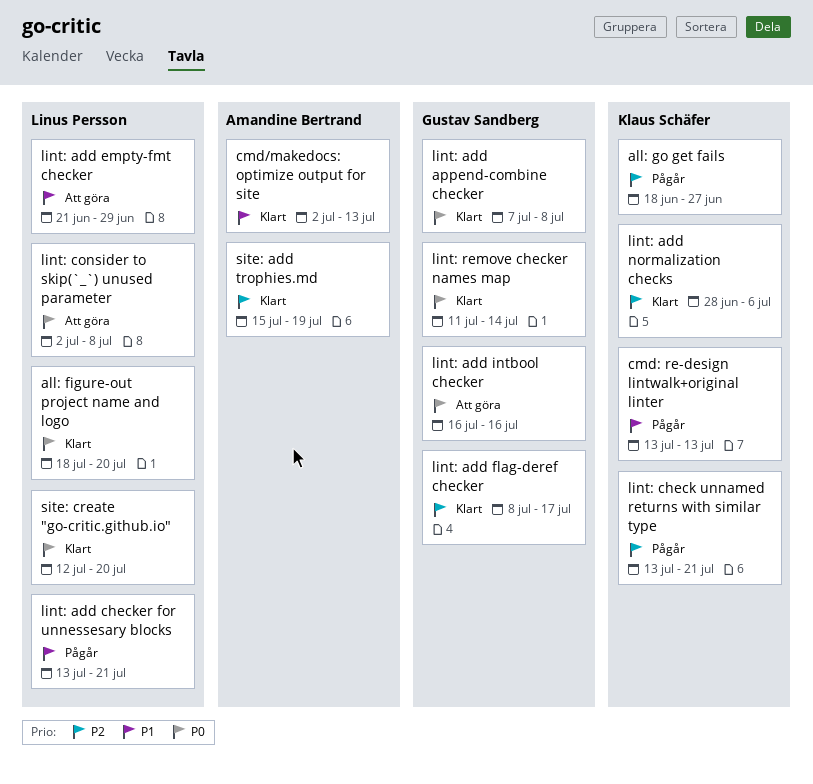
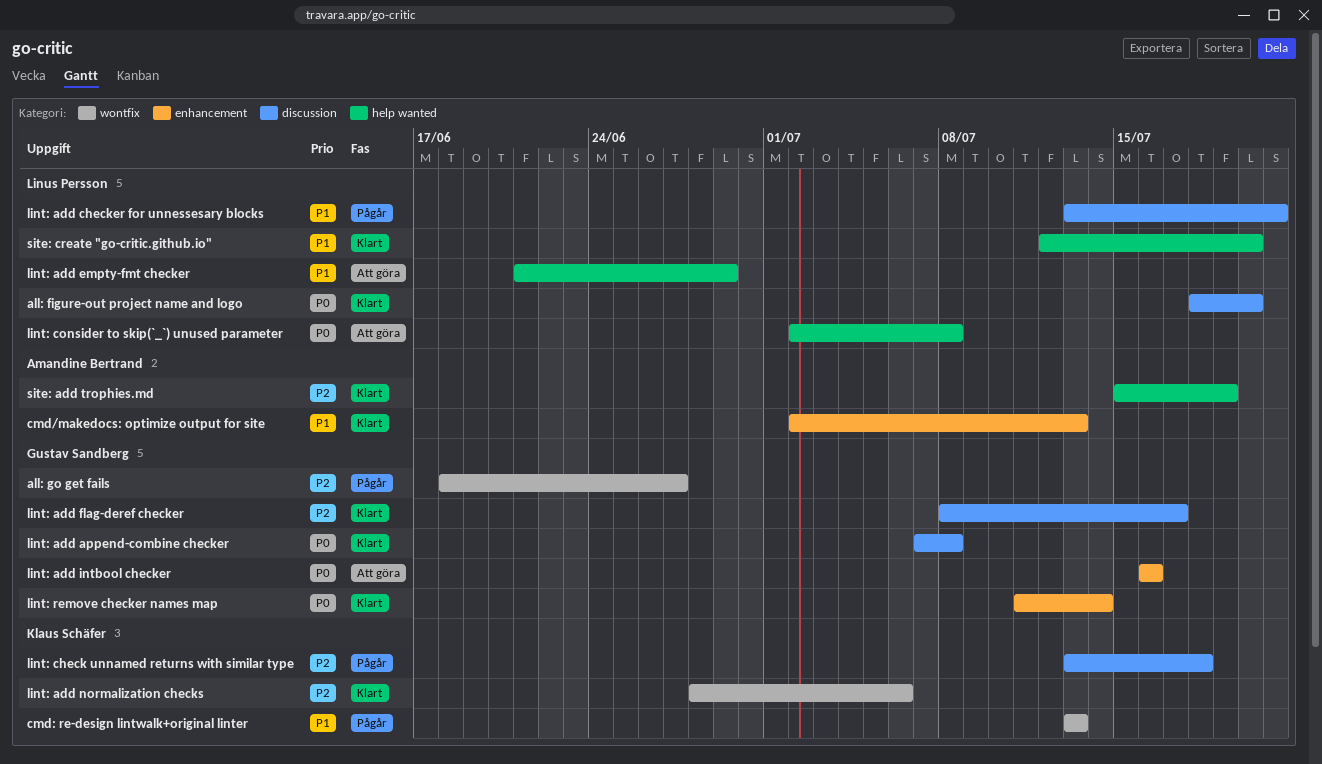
all: go get fails, owner: Klaus Schäfer -> Gustav Sandberg
lint: check unnamed returns with similar type, due: Jul 21 -> Jul 18
site: create "go-critic.github.io", priority: P0 -> P1

